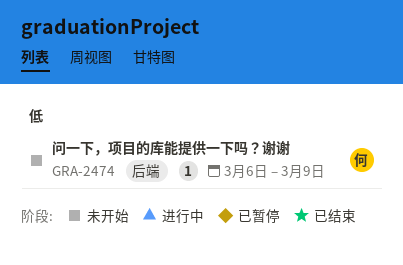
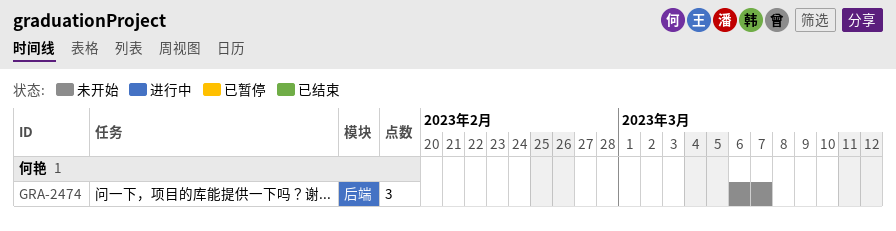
GRA-2474, estimate: 1 -> 3
GRA-2474, due: Mar 9 -> Mar 7

